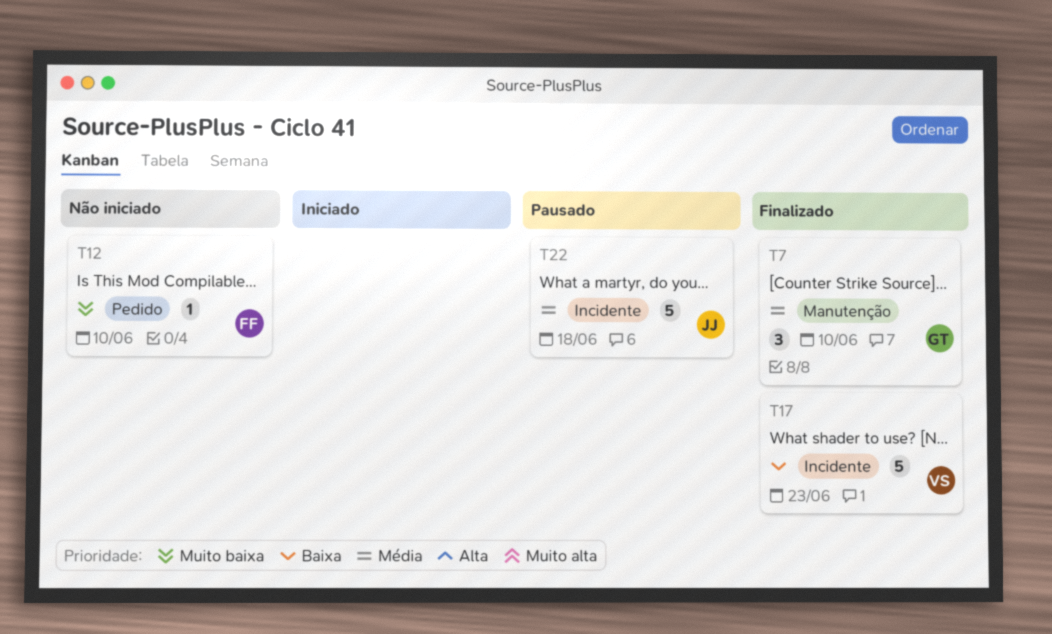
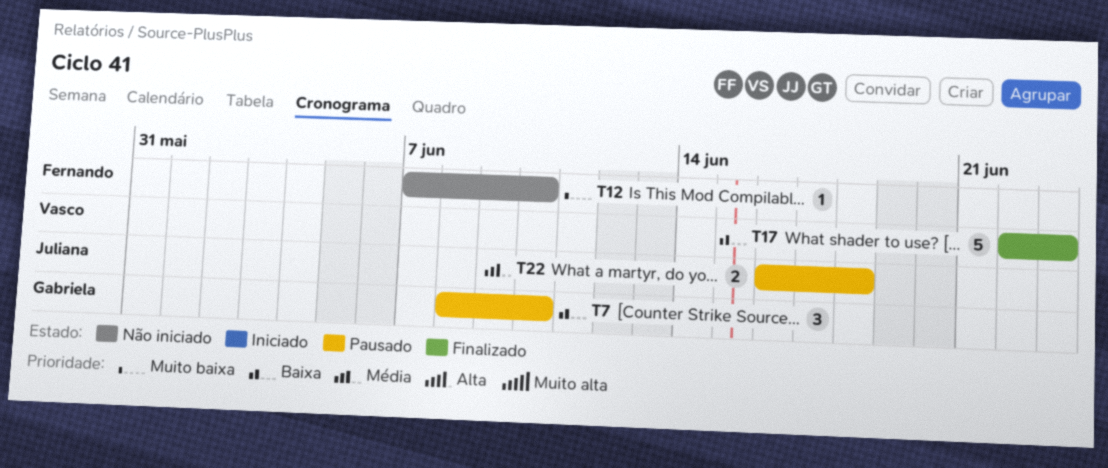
T7, status: Finalizado -> Pausado
T7, priority: Média -> Baixa
T22, estimate: 5 -> 2

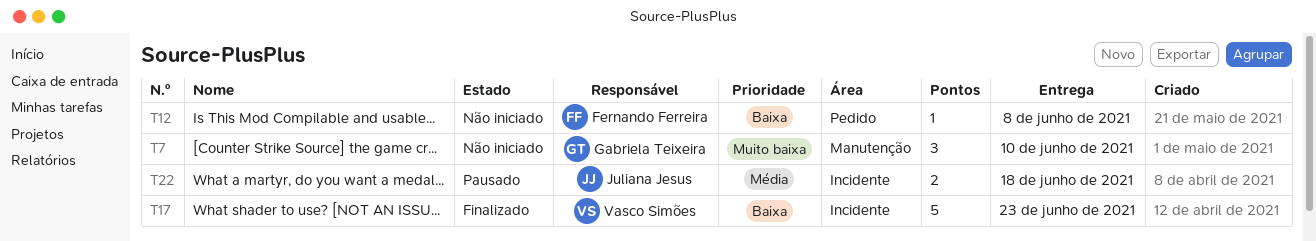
T7, status: Pausado -> Não iniciado
T7, priority: Baixa -> Muito baixa
T12, priority: Muito baixa -> Baixa
T12, due: Jun 10 -> Jun 8

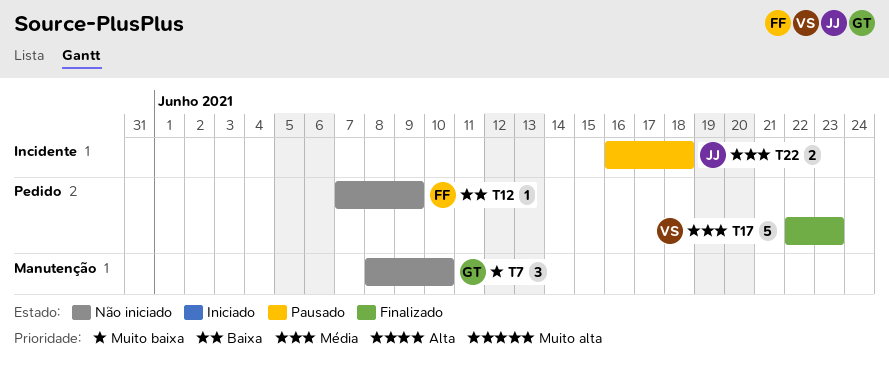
T12, due: Jun 8 -> Jun 9
T17, priority: Baixa -> Média
T17, label: Incidente -> Pedido

